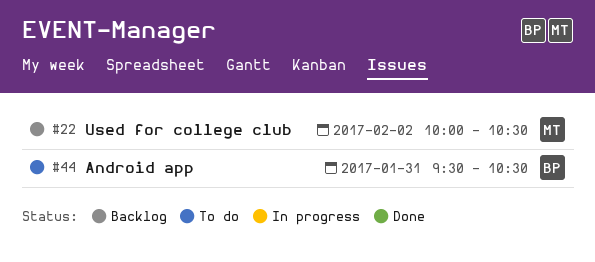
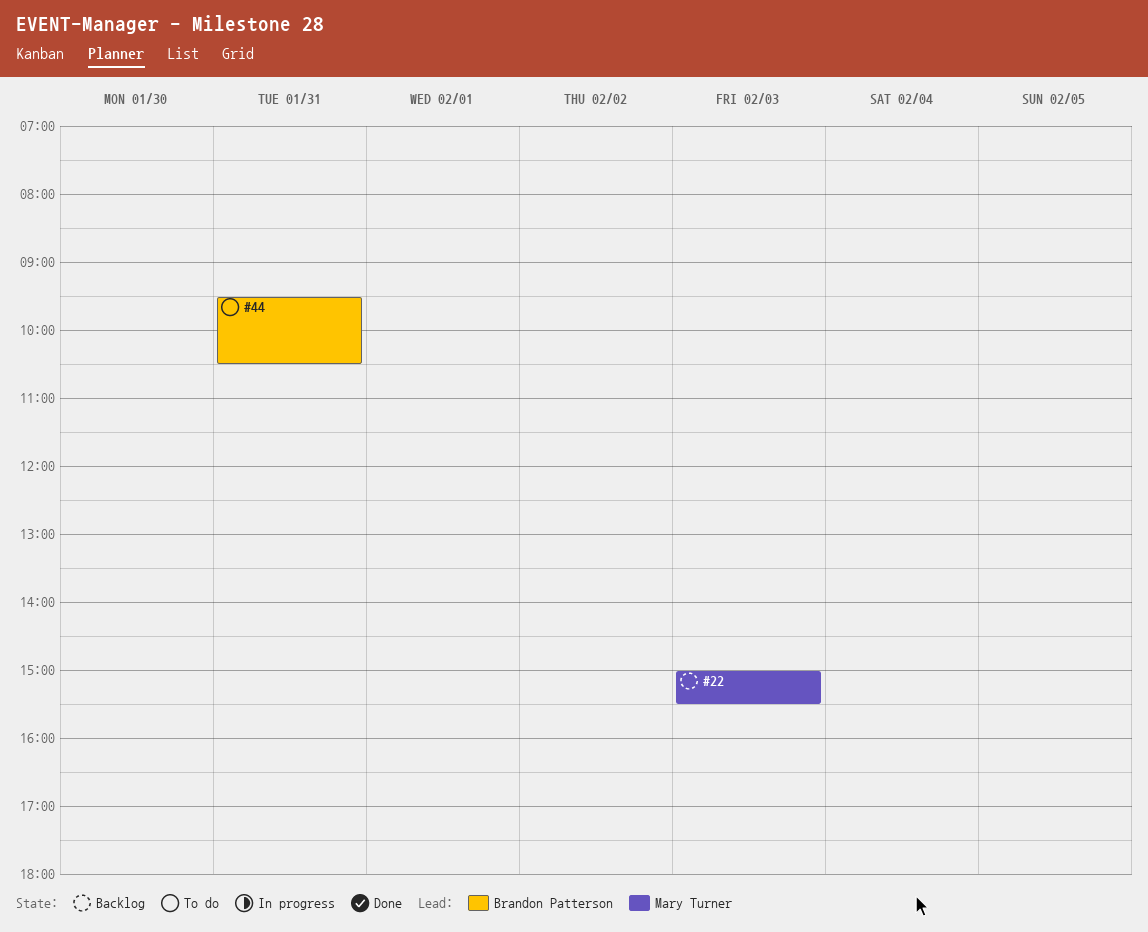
#22, day: Feb 2 -> Feb 3
#22, begins: 10:00 -> 15:00
#22, ends: 10:30 -> 15:30

